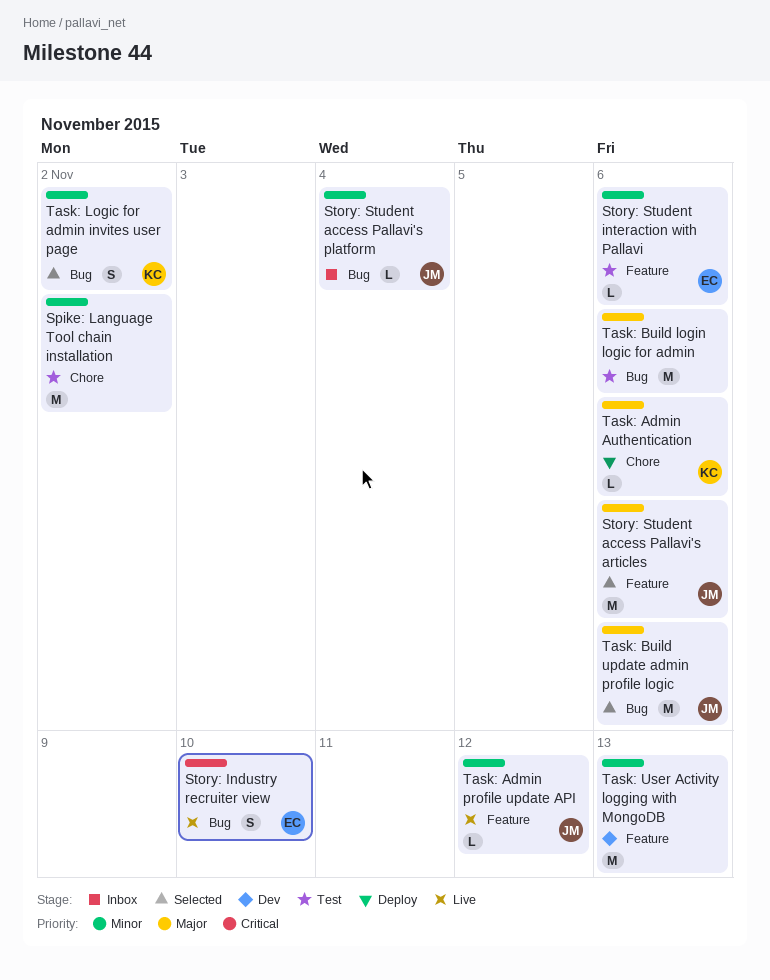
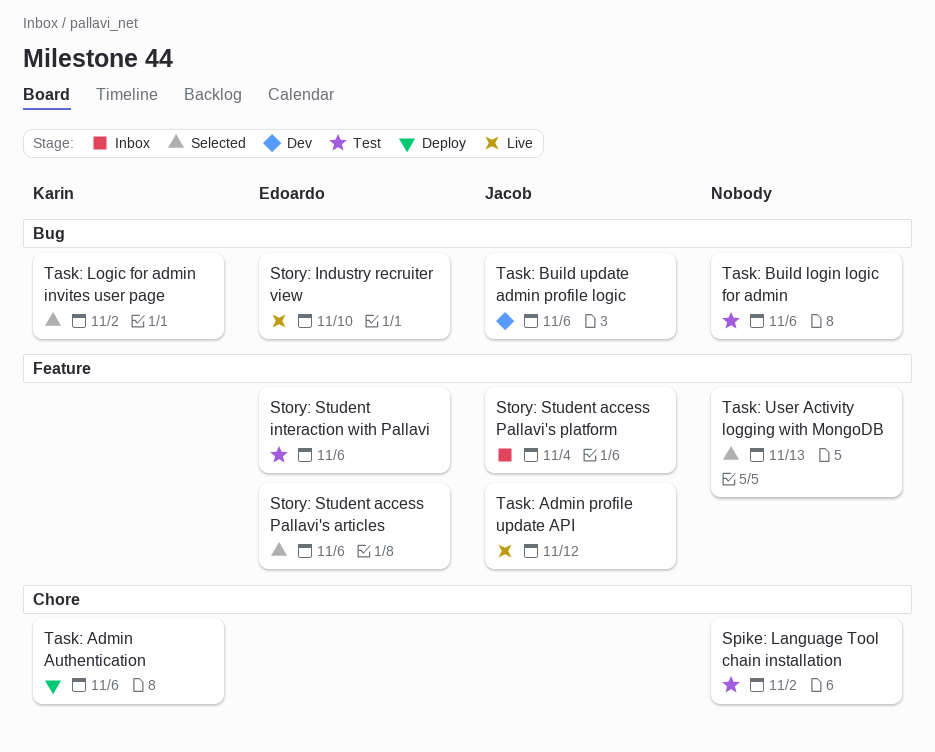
Story: Student access Pallavi's articles, owner: Jacob -> Edoardo
Story: Student access Pallavi's platform, label: Bug -> Feature
Task: Build update admin profile logic, status: Selected -> Dev
Task: User Activity logging with MongoDB, status: Dev -> Selected

